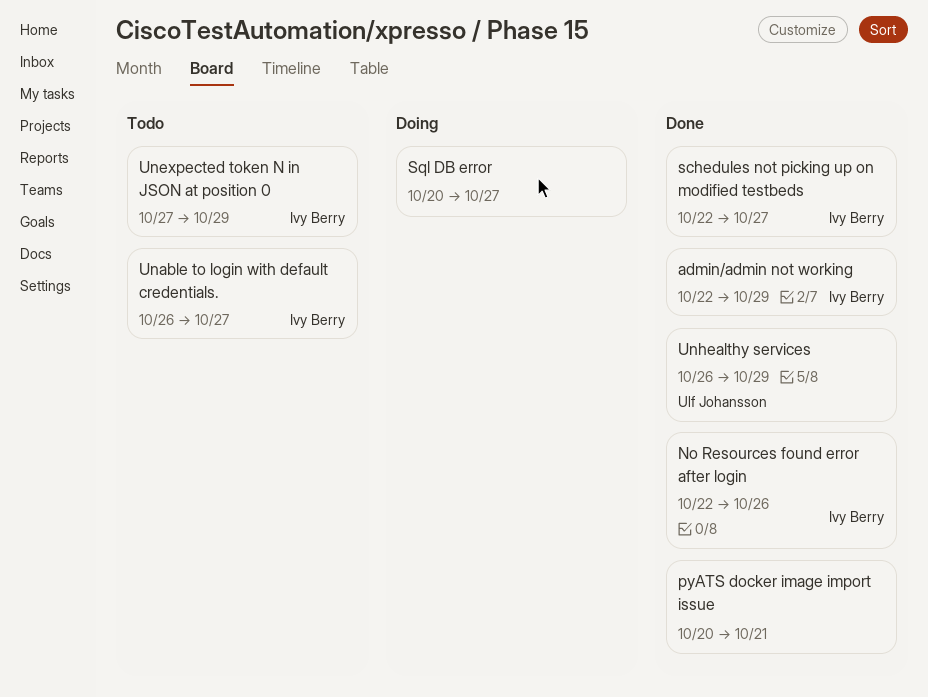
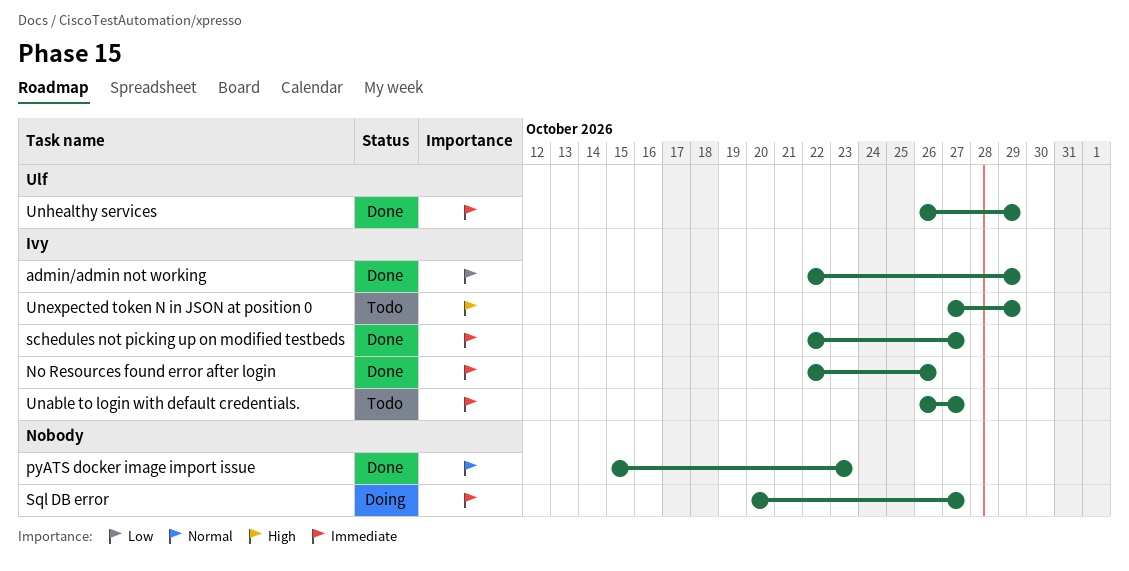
pyATS docker image import issue, start: Oct 20 -> Oct 15
pyATS docker image import issue, due: Oct 21 -> Oct 23

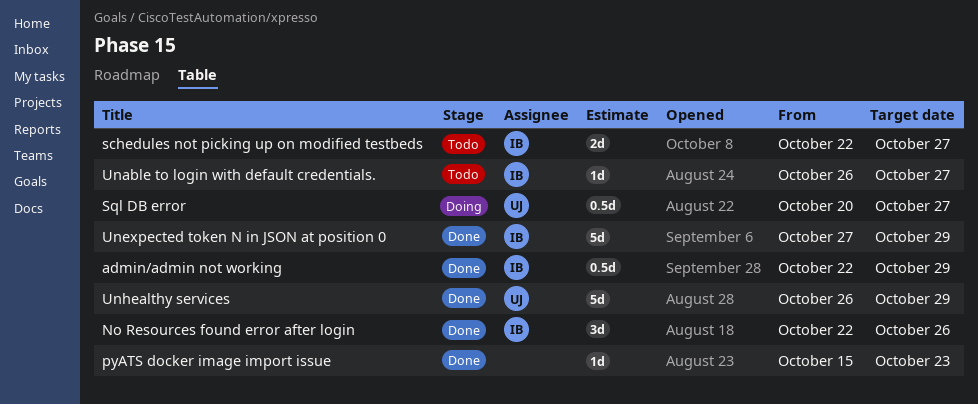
schedules not picking up on modified testbeds, status: Done -> Todo
Sql DB error, owner: none -> Ulf
Unexpected token N in JSON at position 0, status: Todo -> Done

